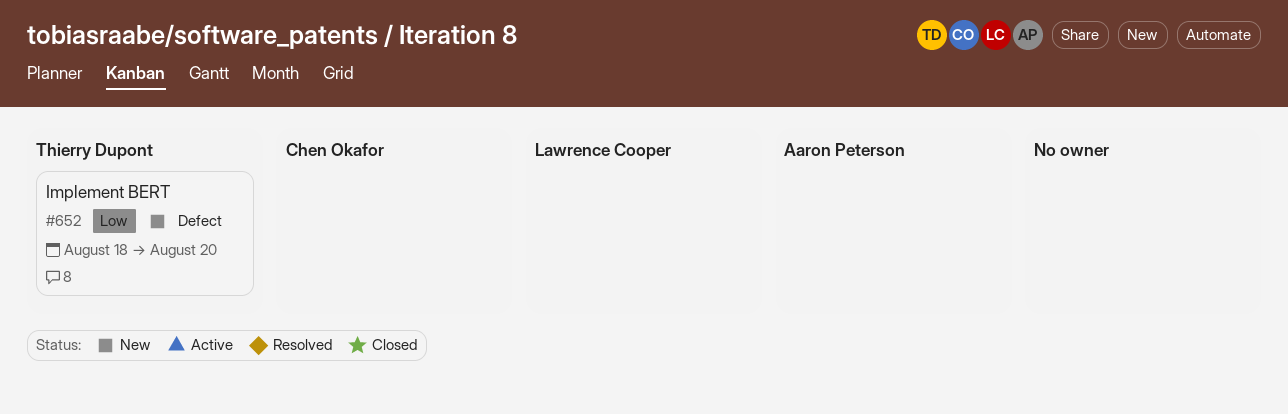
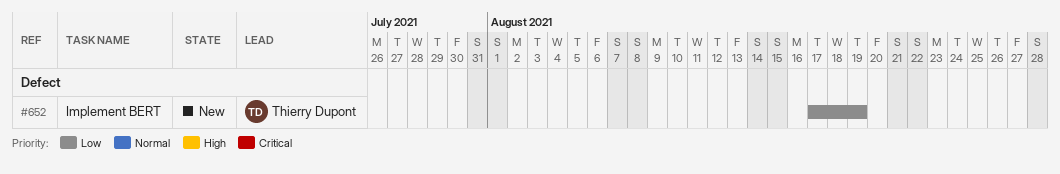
#652, start: Aug 18 -> Aug 17
#652, due: Aug 20 -> Aug 19

